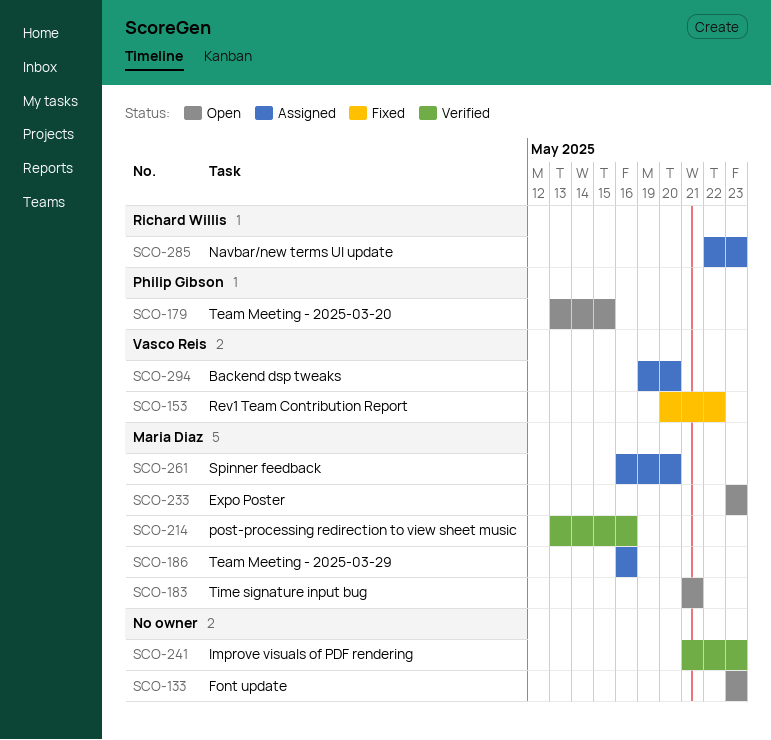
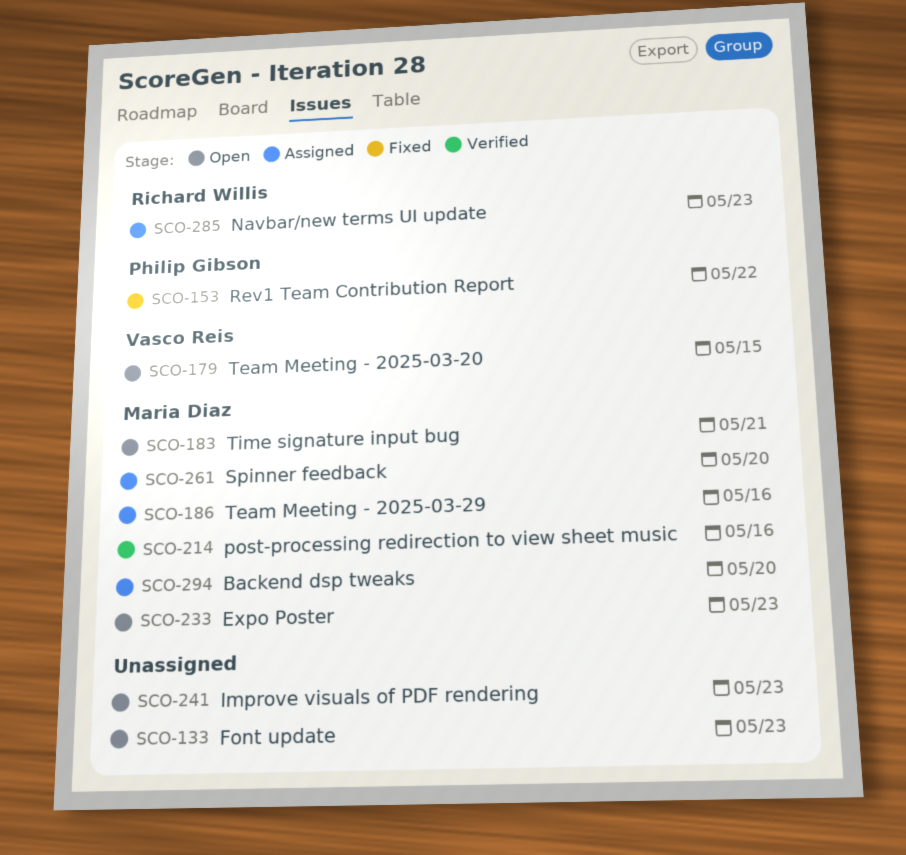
SCO-153, owner: Vasco Reis -> Philip Gibson
SCO-179, owner: Philip Gibson -> Vasco Reis
SCO-241, status: Verified -> Open
SCO-294, owner: Vasco Reis -> Maria Diaz

